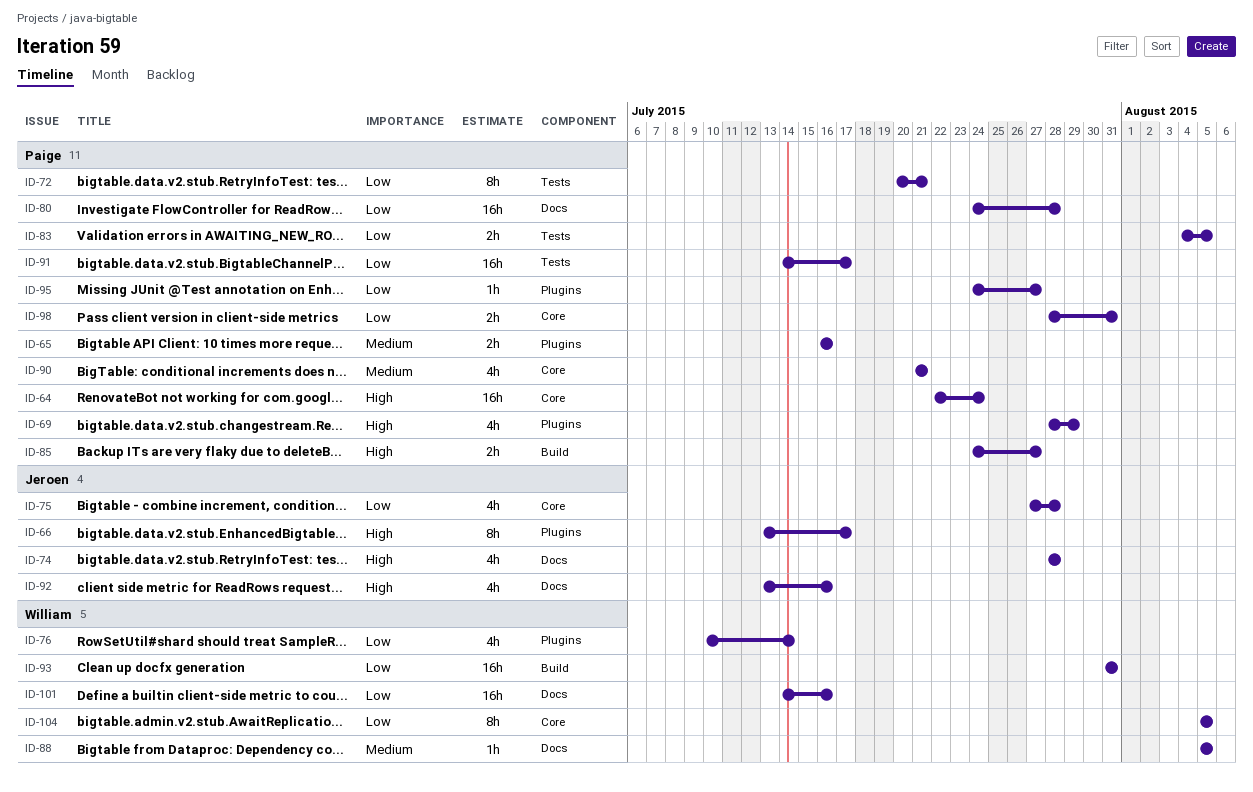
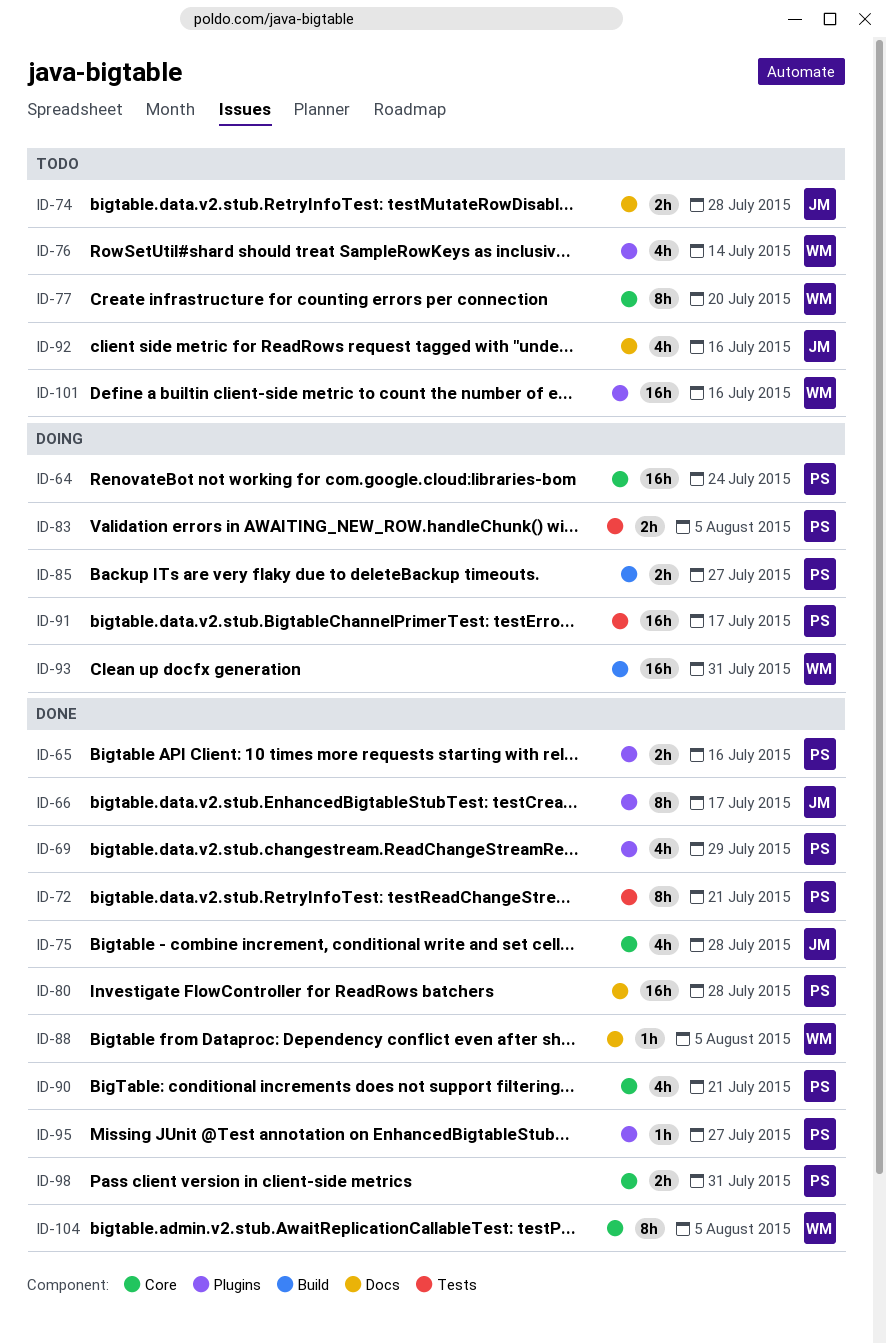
ID-74, estimate: 4h -> 2h
ID-77: none -> present
ID-101, label: Docs -> Plugins

